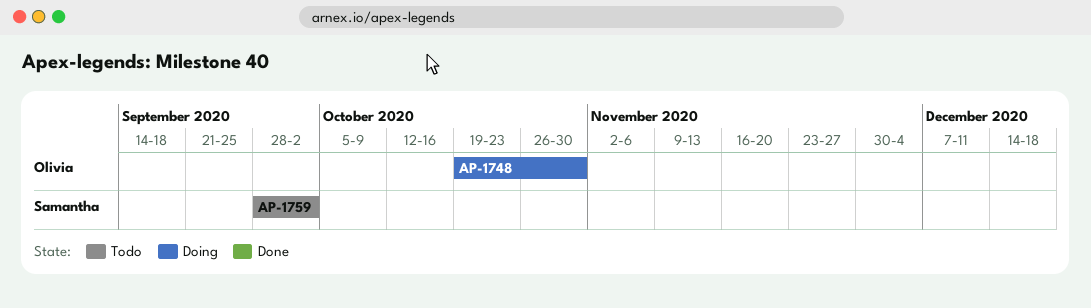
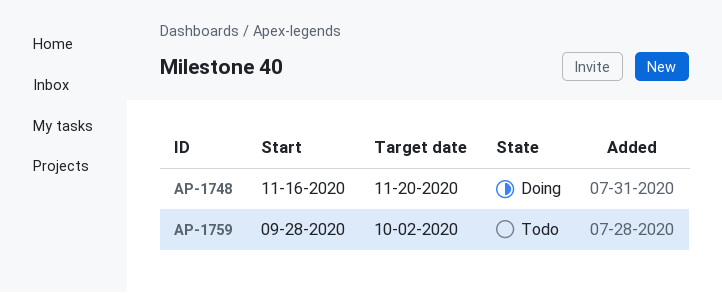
AP-1748, start: Oct 19 -> Nov 16
AP-1748, due: Oct 30 -> Nov 20

